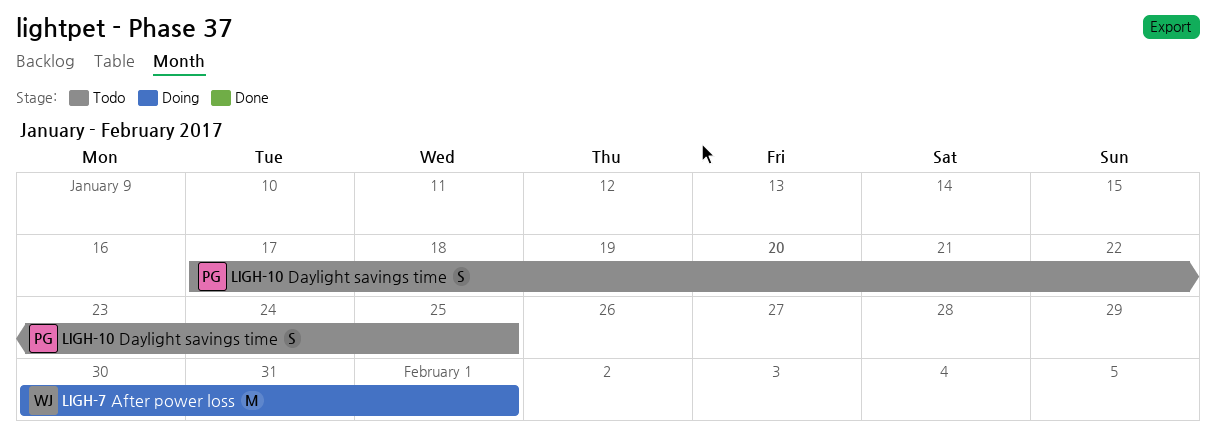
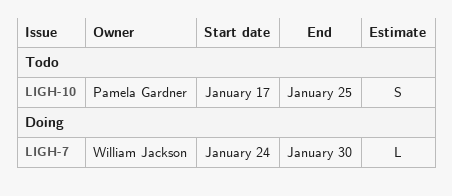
LIGH-7, estimate: M -> L
LIGH-7, start: Jan 30 -> Jan 24
LIGH-7, due: Feb 1 -> Jan 30

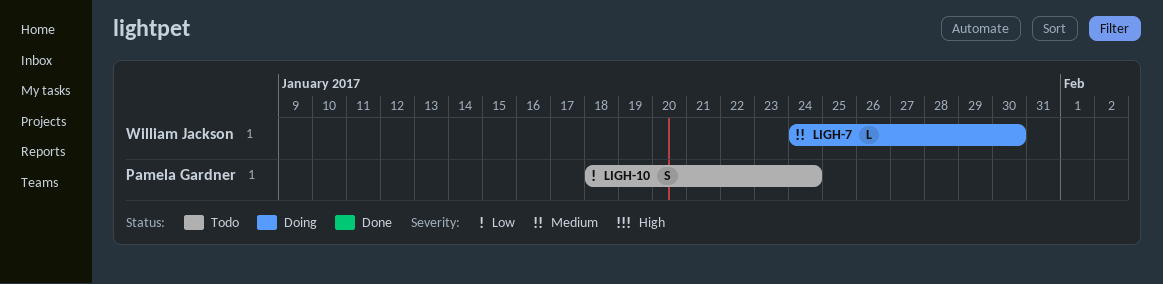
LIGH-10, start: Jan 17 -> Jan 18
LIGH-10, due: Jan 25 -> Jan 24

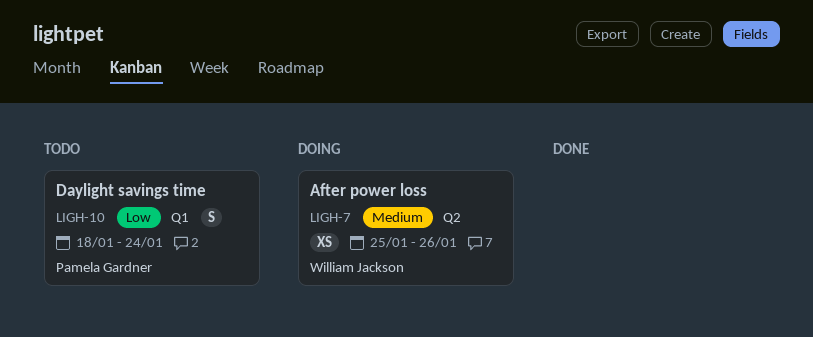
LIGH-7, estimate: L -> XS
LIGH-7, start: Jan 24 -> Jan 25
LIGH-7, due: Jan 30 -> Jan 26

